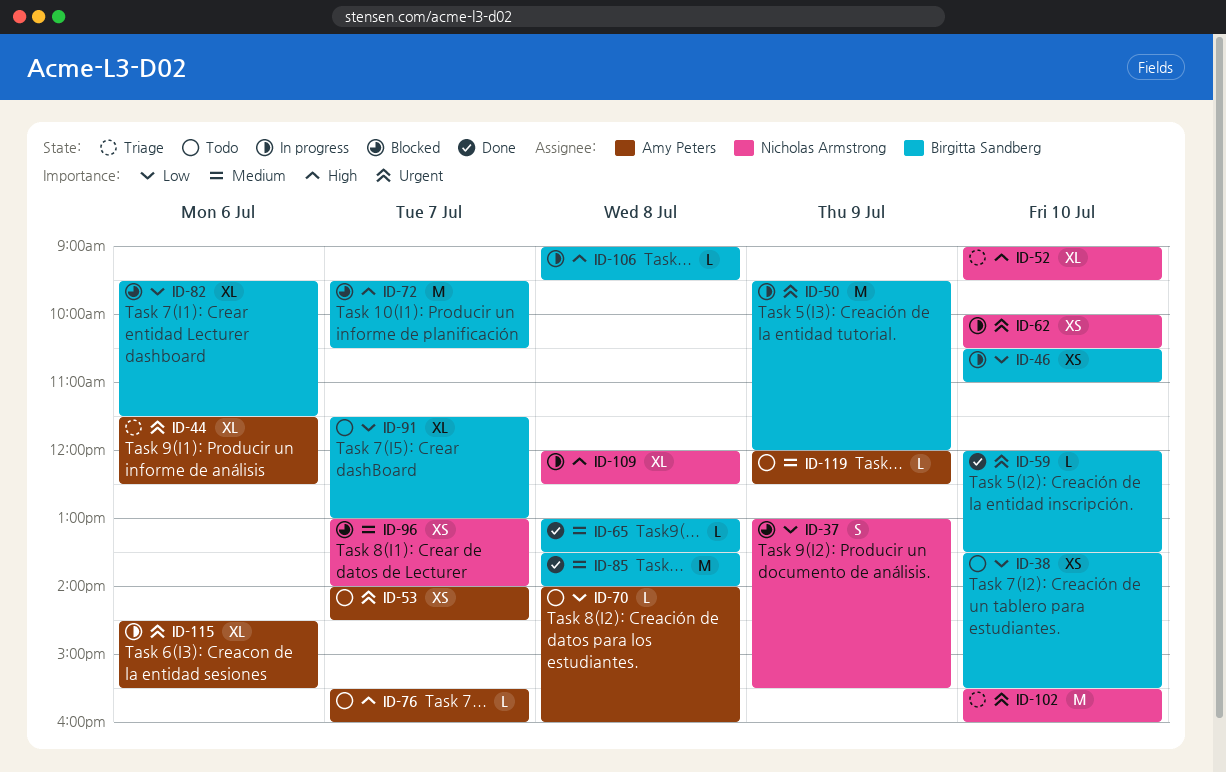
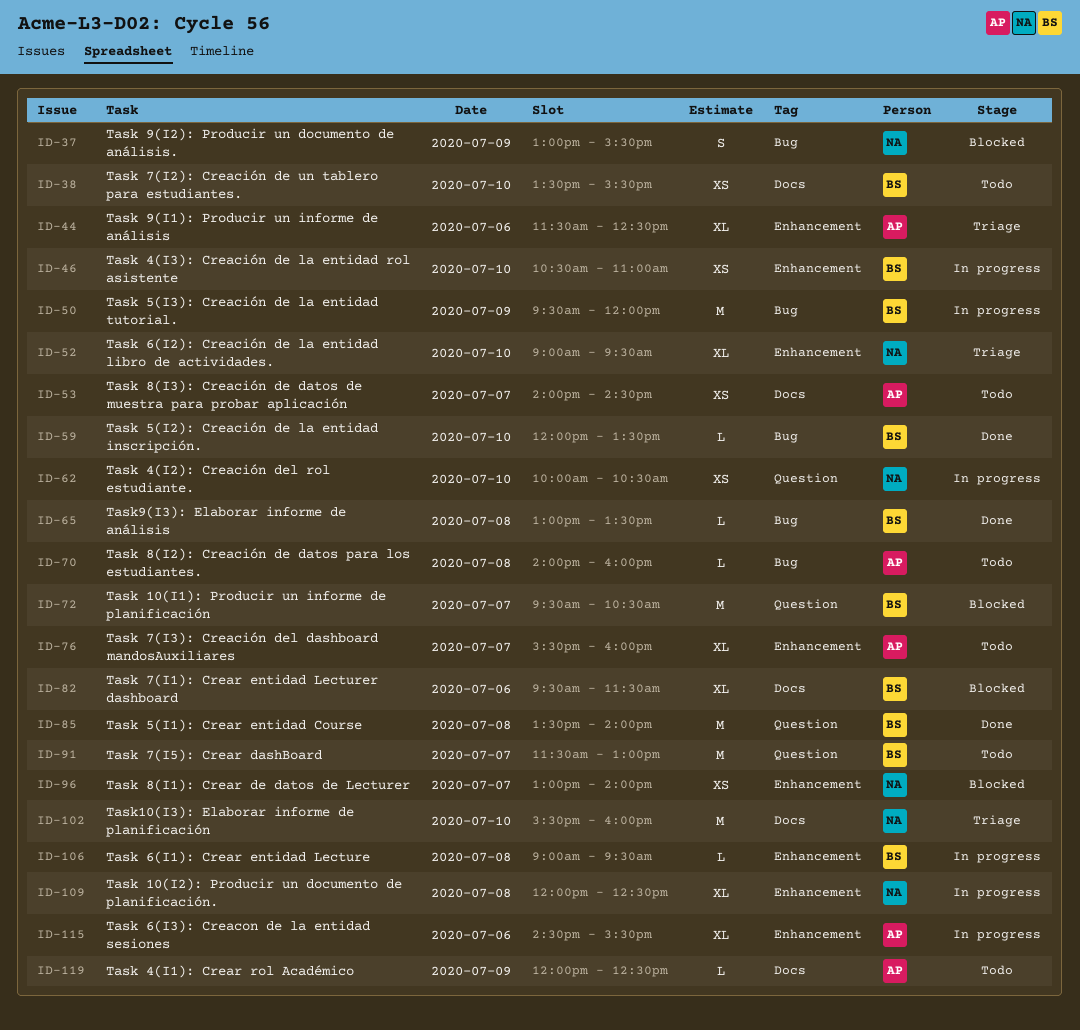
ID-76, estimate: L -> XL
ID-91, estimate: XL -> M

